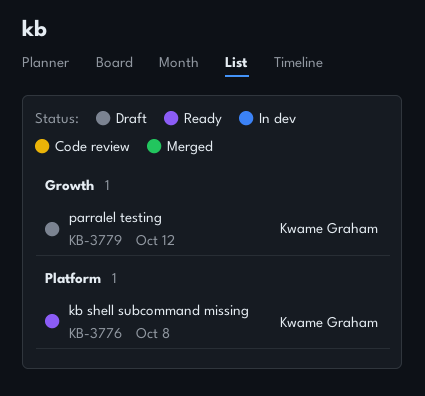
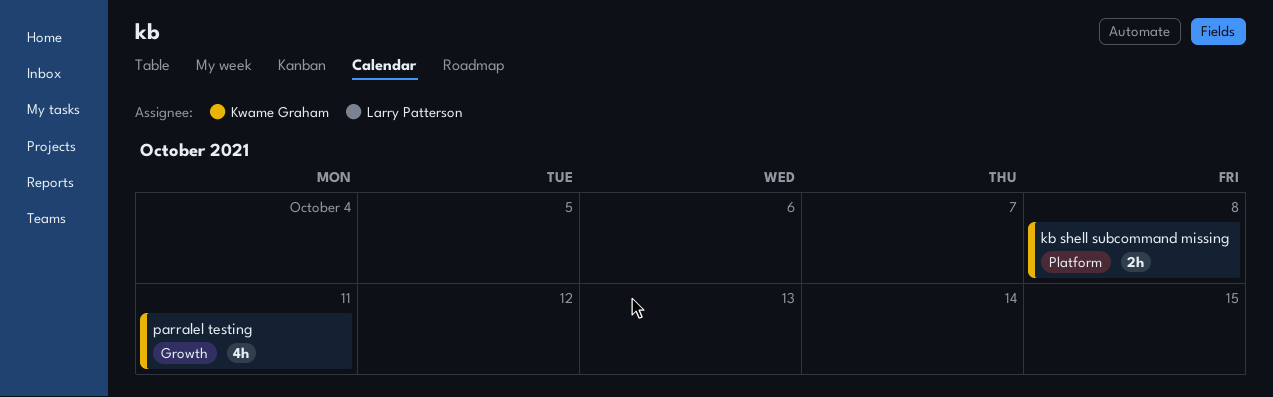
parralel testing, due: Oct 12 -> Oct 11

